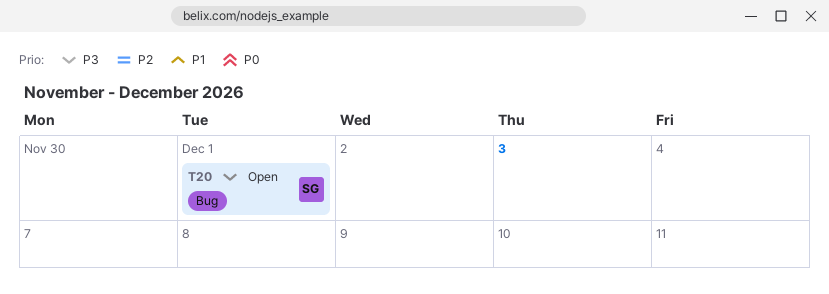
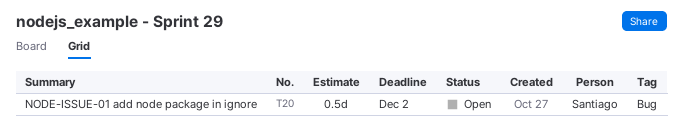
T20, due: Dec 1 -> Dec 2

